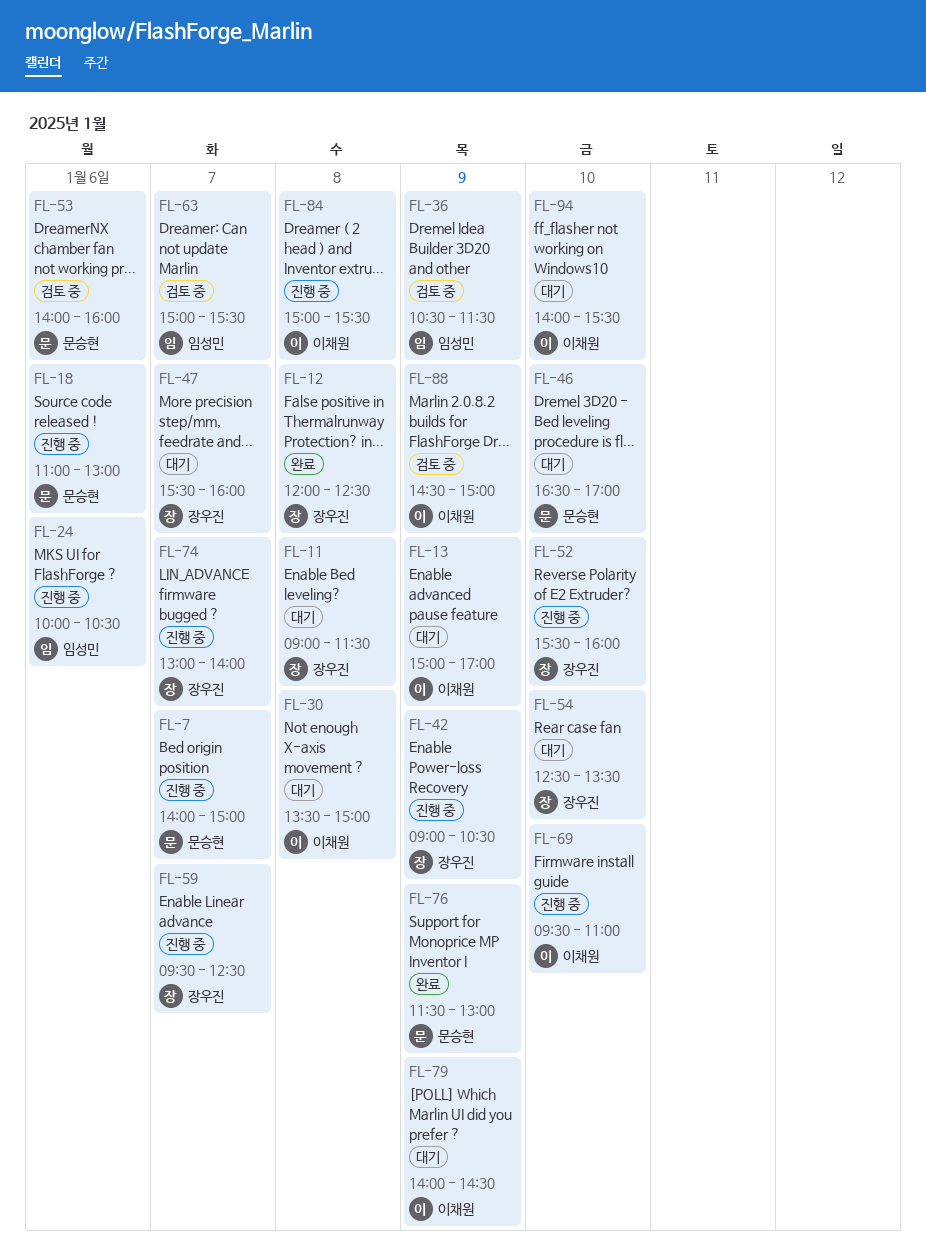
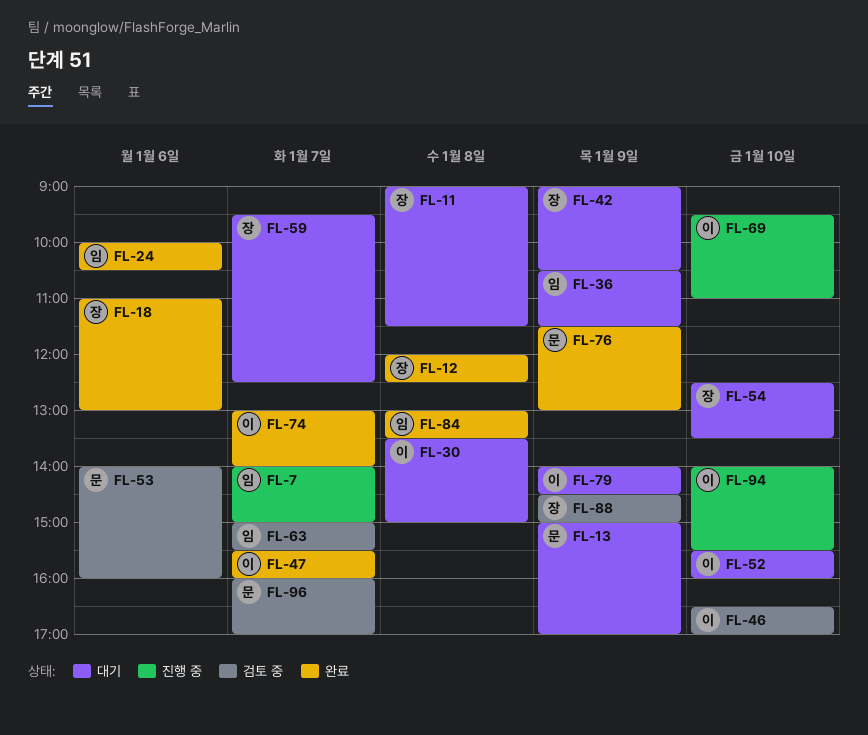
FL-7, owner: 문승현 -> 임성민
FL-13, owner: 이채원 -> 문승현
FL-18, status: 진행 중 -> 완료
FL-18, owner: 문승현 -> 장우진
FL-24, status: 진행 중 -> 완료
FL-36, status: 검토 중 -> 대기
FL-42, status: 진행 중 -> 대기
FL-46, status: 대기 -> 검토 중
FL-46, owner: 문승현 -> 이채원
FL-47, status: 대기 -> 완료
FL-47, owner: 장우진 -> 이채원
FL-52, status: 진행 중 -> 대기
FL-52, owner: 장우진 -> 이채원
FL-59, status: 진행 중 -> 대기
FL-74, status: 진행 중 -> 완료
FL-74, owner: 장우진 -> 이채원
FL-84, status: 진행 중 -> 완료
FL-84, owner: 이채원 -> 임성민
FL-84, begins: 15:00 -> 13:00
FL-84, ends: 15:30 -> 13:30
FL-88, owner: 이채원 -> 장우진
FL-94, status: 대기 -> 진행 중
FL-96: none -> present

